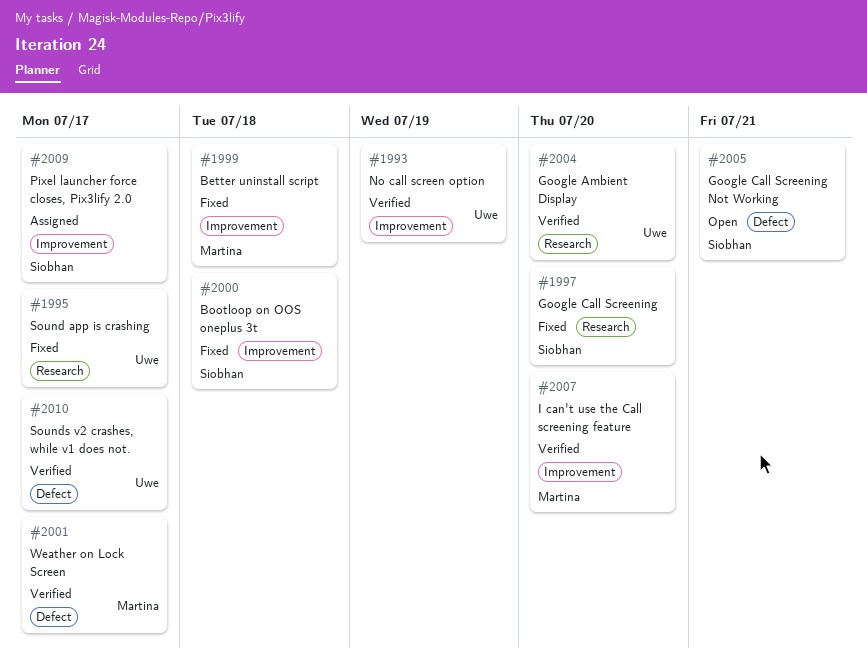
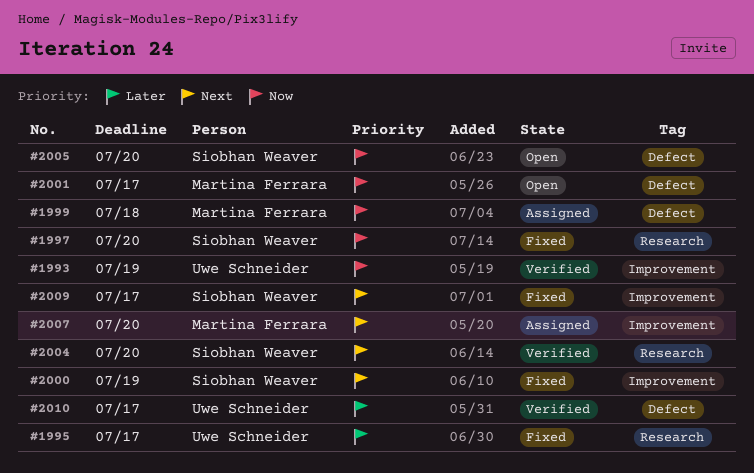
#1999, status: Fixed -> Assigned
#1999, label: Improvement -> Defect
#2000, due: Jul 18 -> Jul 19
#2001, status: Verified -> Open
#2004, owner: Uwe Schneider -> Siobhan Weaver
#2005, due: Jul 21 -> Jul 20
#2007, status: Verified -> Assigned
#2009, status: Assigned -> Fixed

